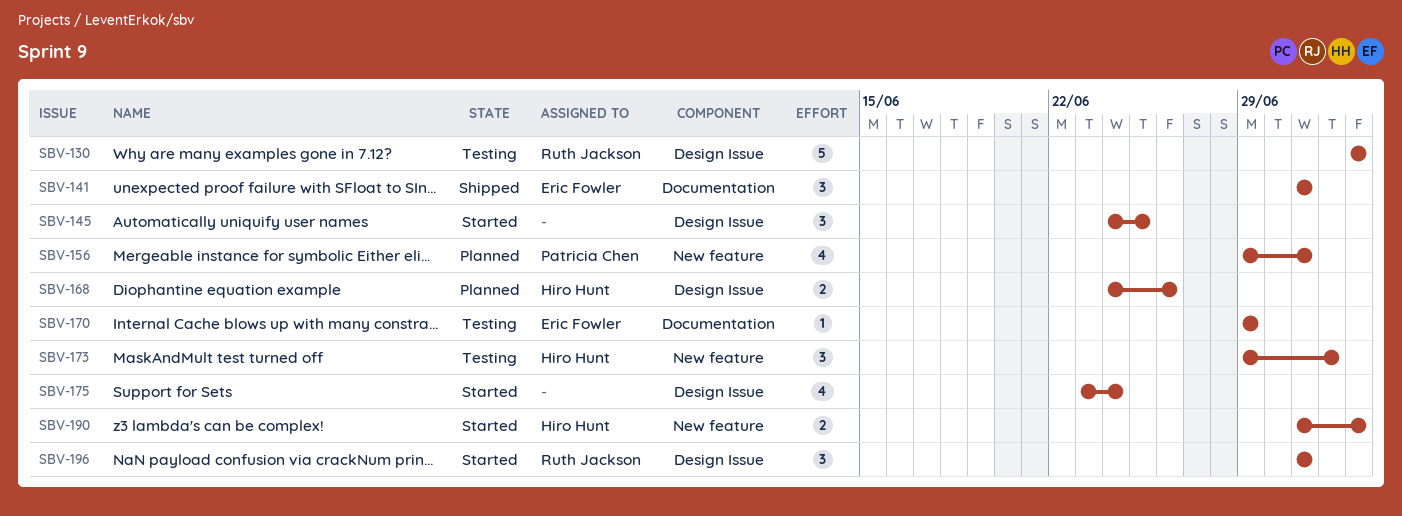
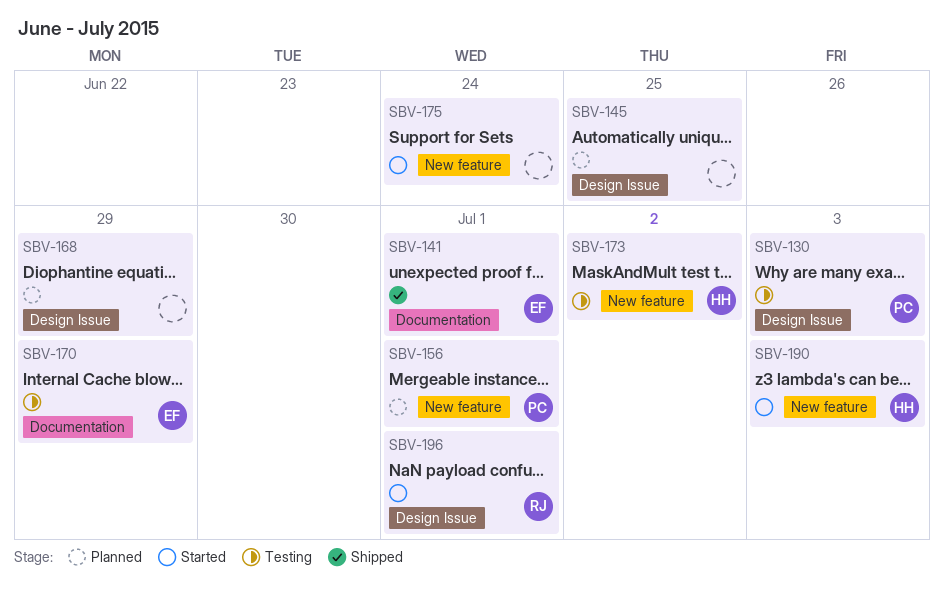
SBV-130, owner: Ruth Jackson -> Patricia Chen
SBV-145, status: Started -> Planned
SBV-168, owner: Hiro Hunt -> none
SBV-168, due: Jun 26 -> Jun 29
SBV-175, label: Design Issue -> New feature

